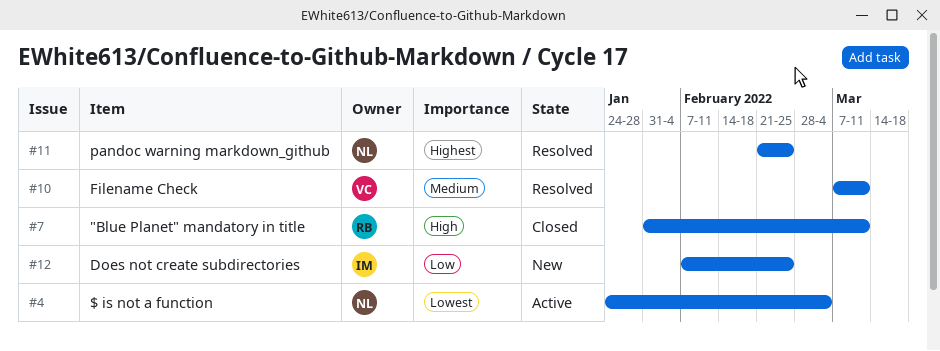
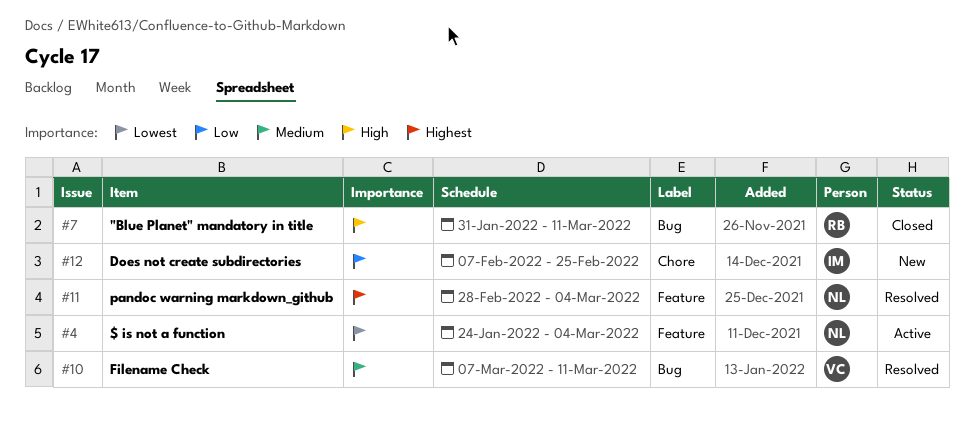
#11, start: Feb 21 -> Feb 28
#11, due: Feb 25 -> Mar 4

